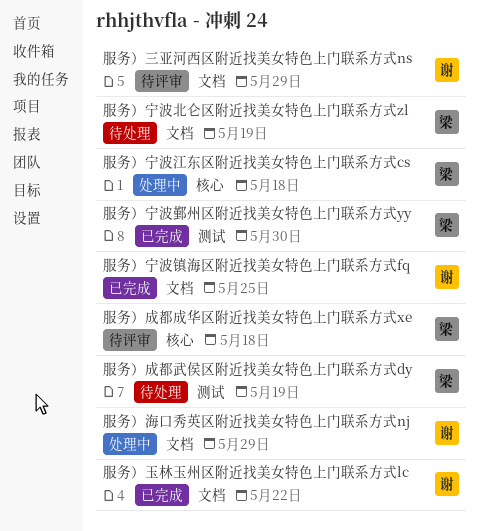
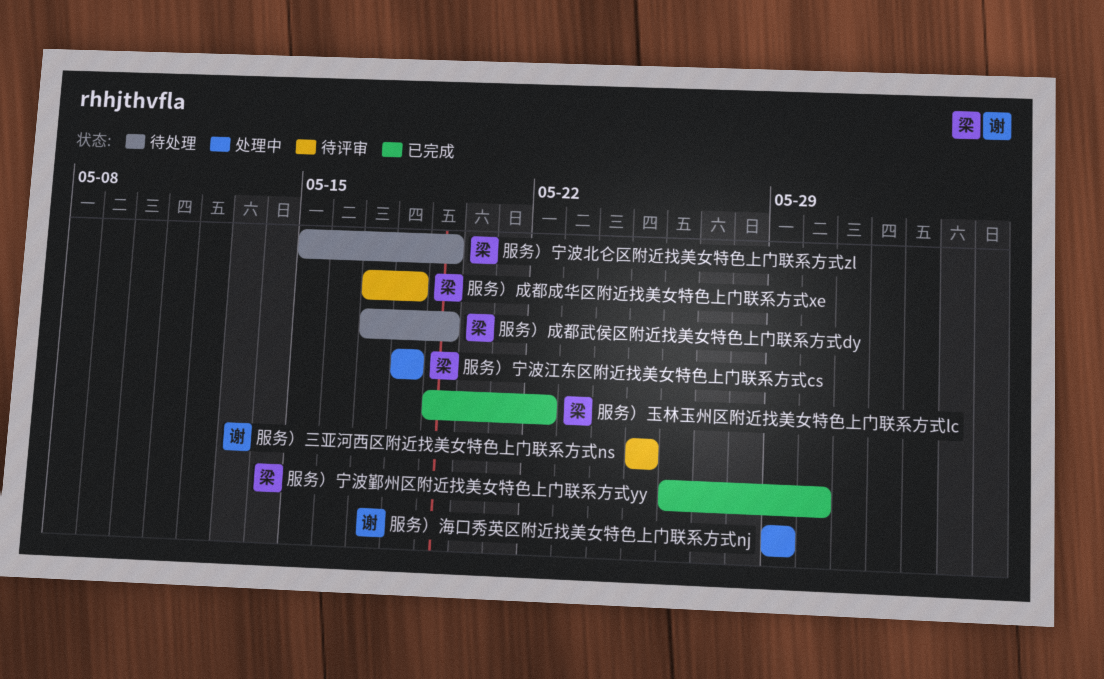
服务）三亚河西区附近找美女特色上门联系方式ns, due: May 29 -> May 25
服务）宁波镇海区附近找美女特色上门联系方式fq: present -> none
服务）玉林玉州区附近找美女特色上门联系方式lc, owner: 谢 -> 梁

